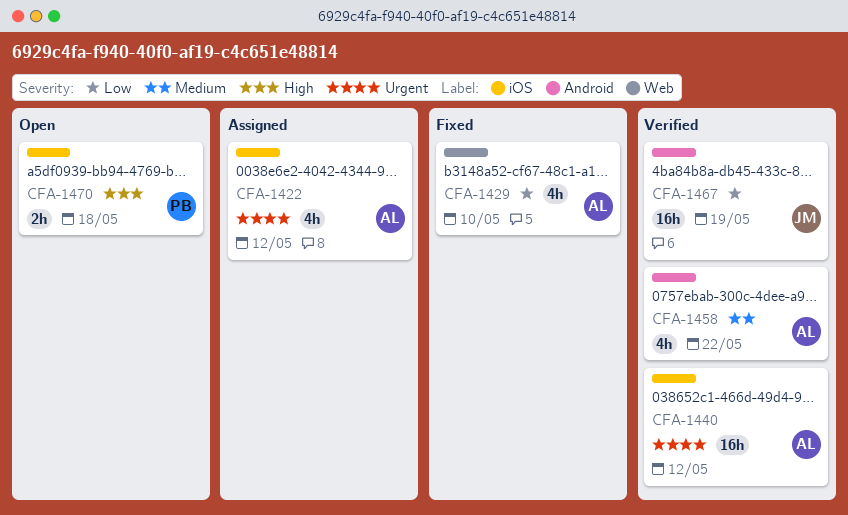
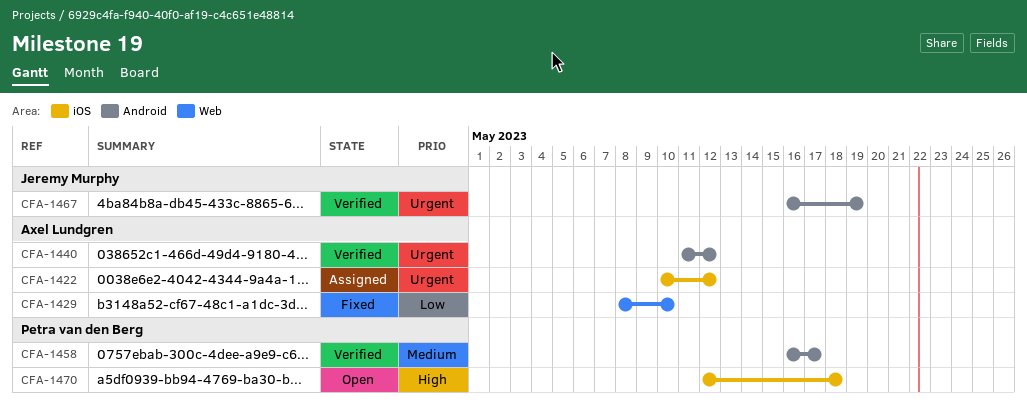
CFA-1440, label: iOS -> Android
CFA-1458, owner: Axel Lundgren -> Petra van den Berg
CFA-1458, due: May 22 -> May 17
CFA-1467, priority: Low -> Urgent

